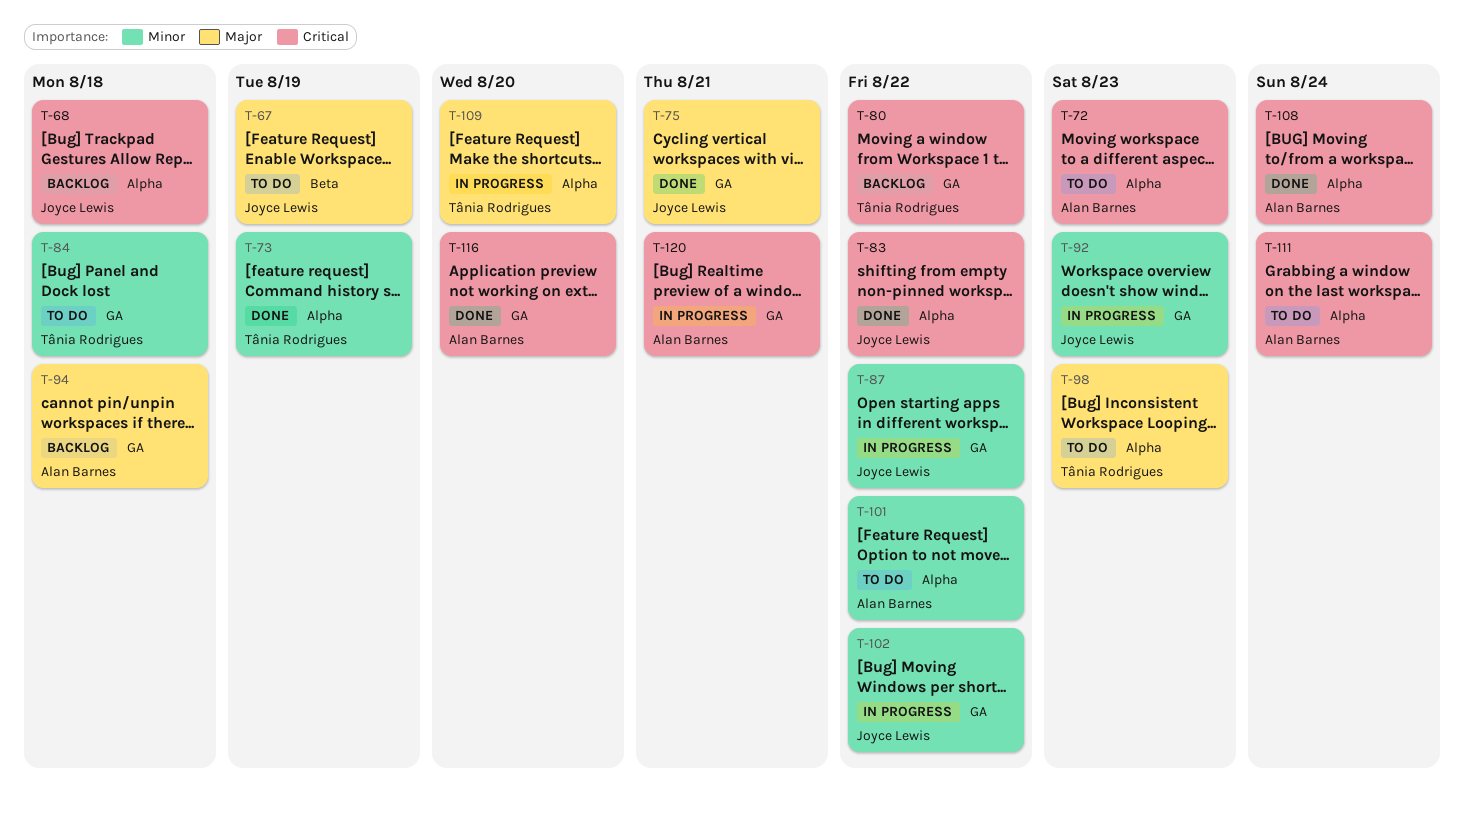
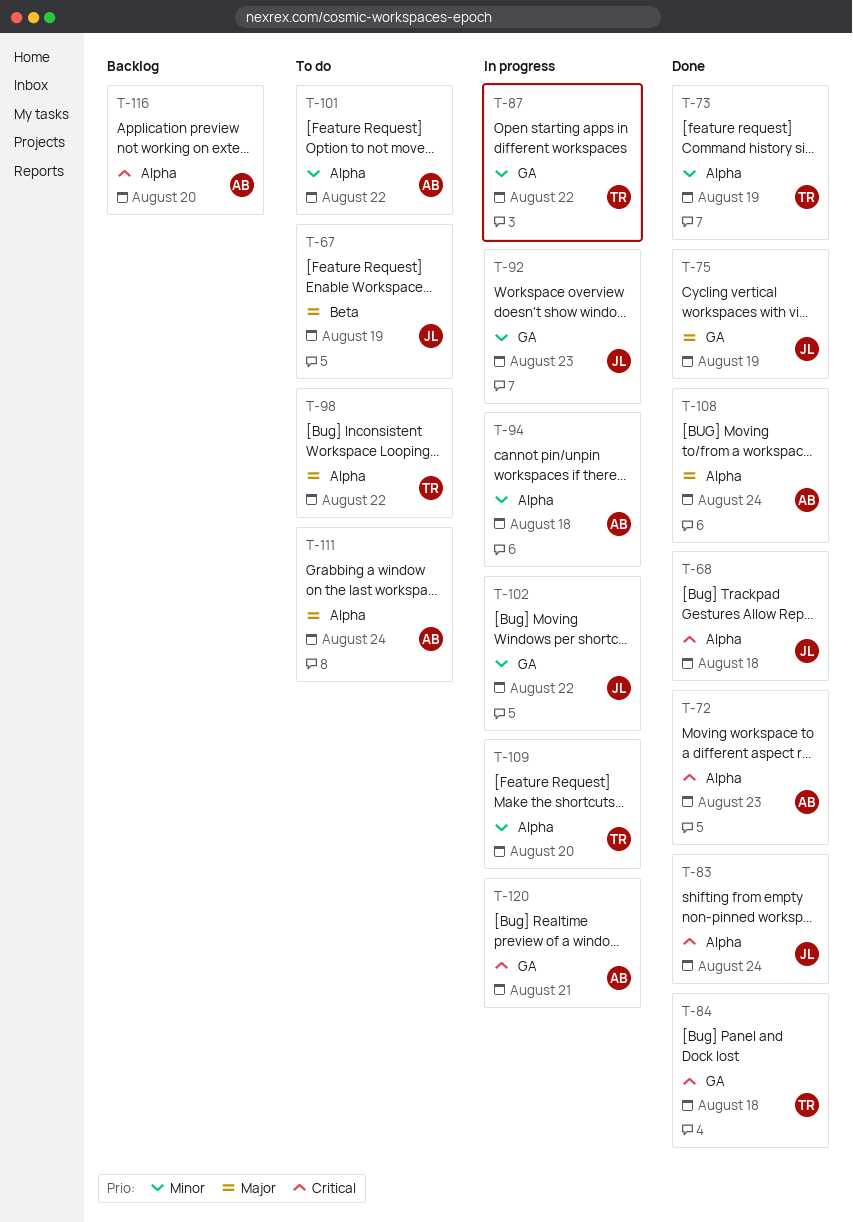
T-68, status: Backlog -> Done
T-72, status: To do -> Done
T-75, due: Aug 21 -> Aug 19
T-80: present -> none
T-83, due: Aug 22 -> Aug 24
T-84, status: To do -> Done
T-84, priority: Minor -> Critical
T-87, owner: Joyce Lewis -> Tânia Rodrigues
T-94, status: Backlog -> In progress
T-94, priority: Major -> Minor
T-94, label: GA -> Alpha
T-98, due: Aug 23 -> Aug 22
T-108, priority: Critical -> Major
T-109, priority: Major -> Minor
T-111, priority: Critical -> Major
T-116, status: Done -> Backlog
T-116, label: GA -> Alpha

